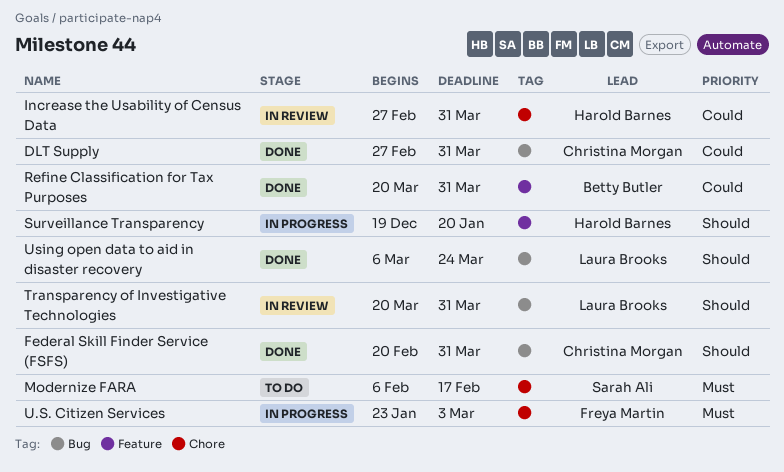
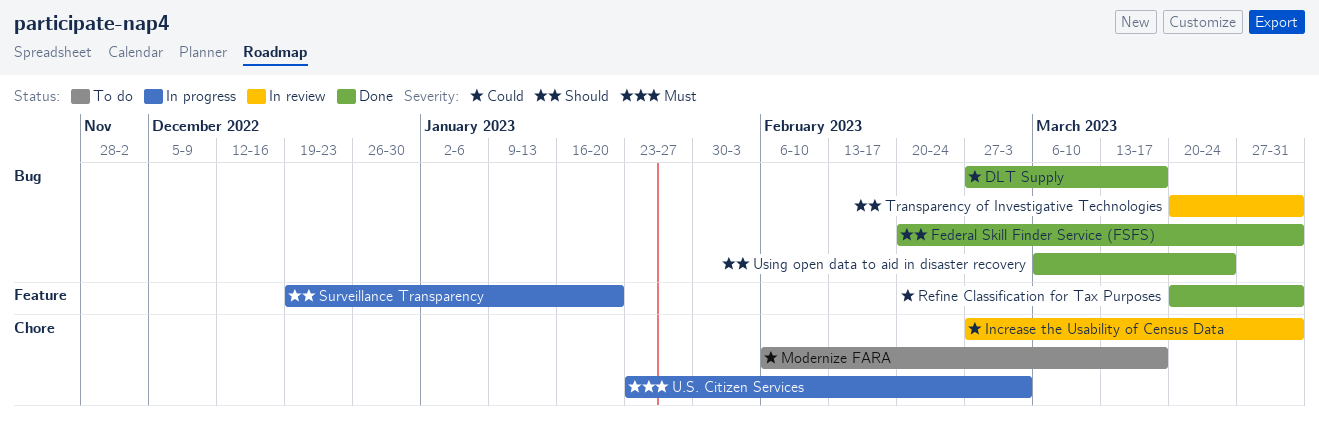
DLT Supply, due: Mar 31 -> Mar 17
Modernize FARA, priority: Must -> Could
Modernize FARA, due: Feb 17 -> Mar 17

